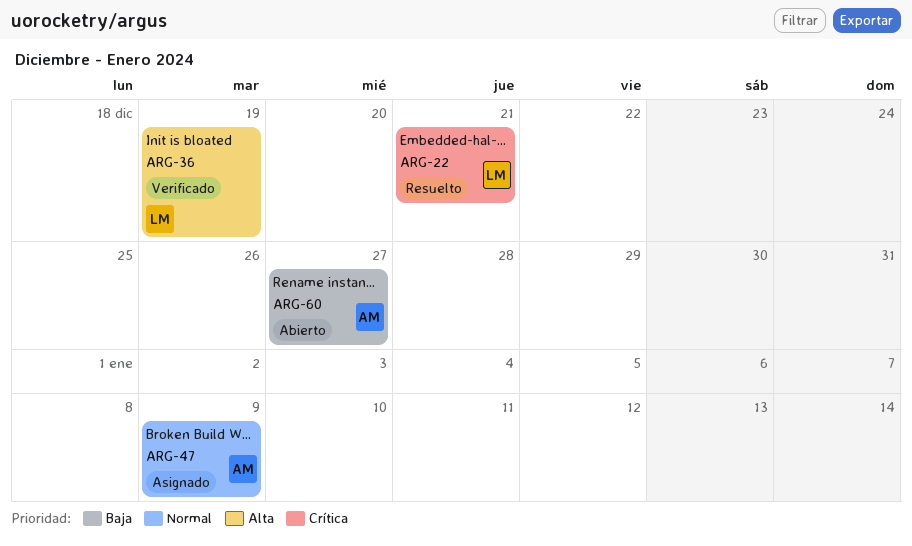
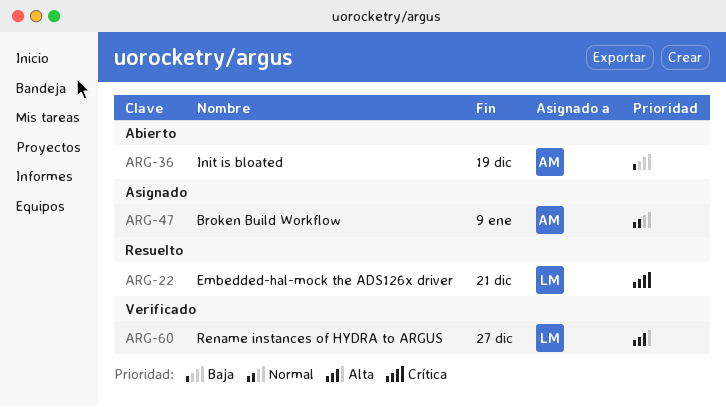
ARG-36, status: Verificado -> Abierto
ARG-36, owner: LM -> AM
ARG-36, priority: Alta -> Baja
ARG-60, status: Abierto -> Verificado
ARG-60, owner: AM -> LM
ARG-60, priority: Baja -> Alta

